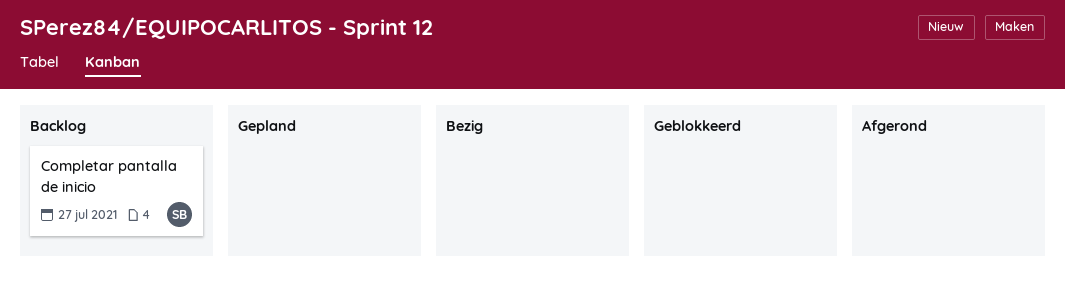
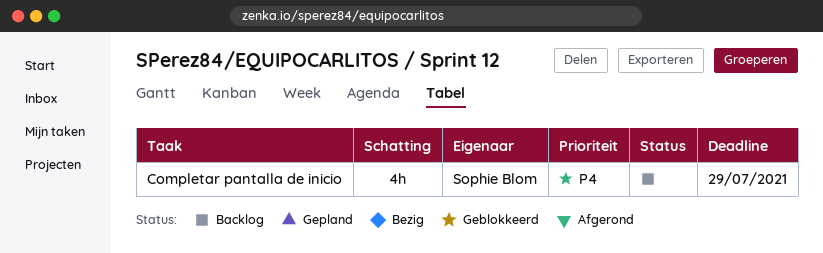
Completar pantalla de inicio, due: Jul 27 -> Jul 29

